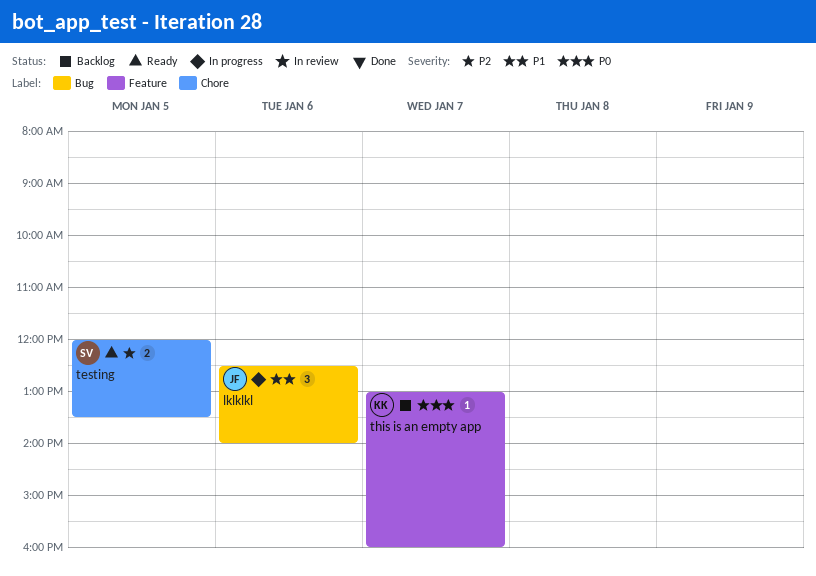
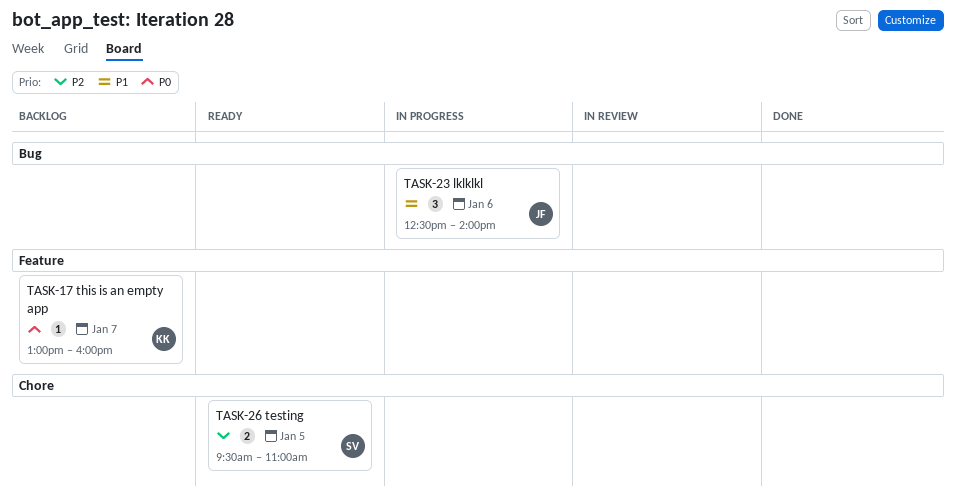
testing, begins: 12:00 -> 09:30
testing, ends: 13:30 -> 11:00

